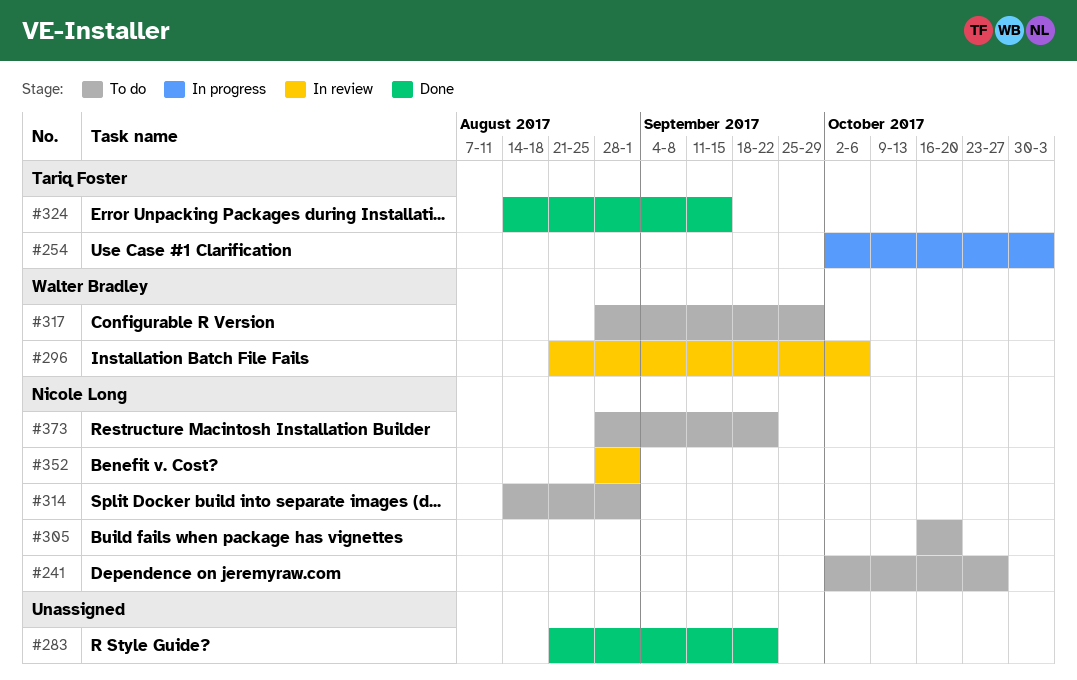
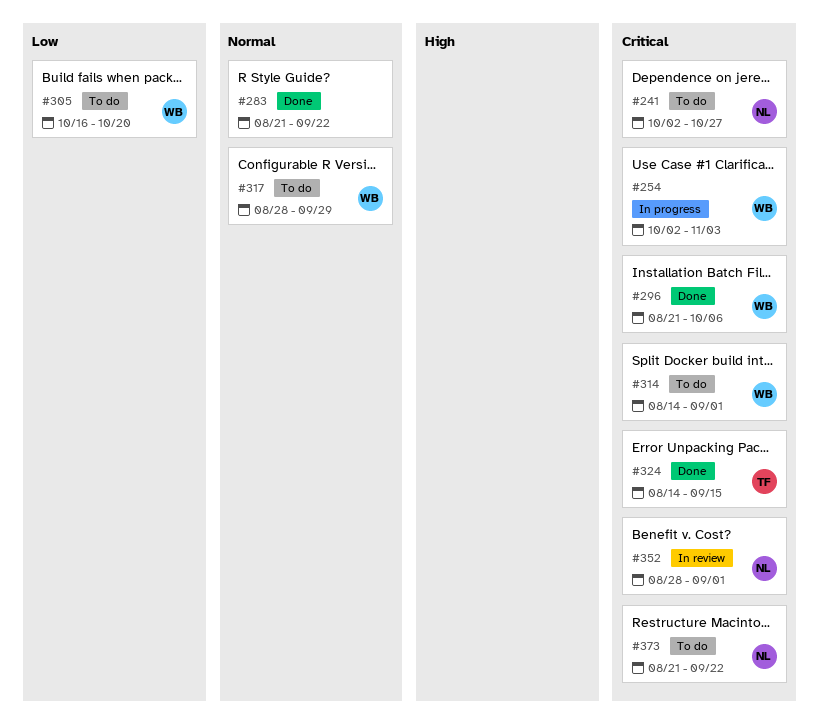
#254, owner: Tariq Foster -> Walter Bradley
#296, status: In review -> Done
#305, owner: Nicole Long -> Walter Bradley
#314, owner: Nicole Long -> Walter Bradley
#373, start: Aug 28 -> Aug 21

